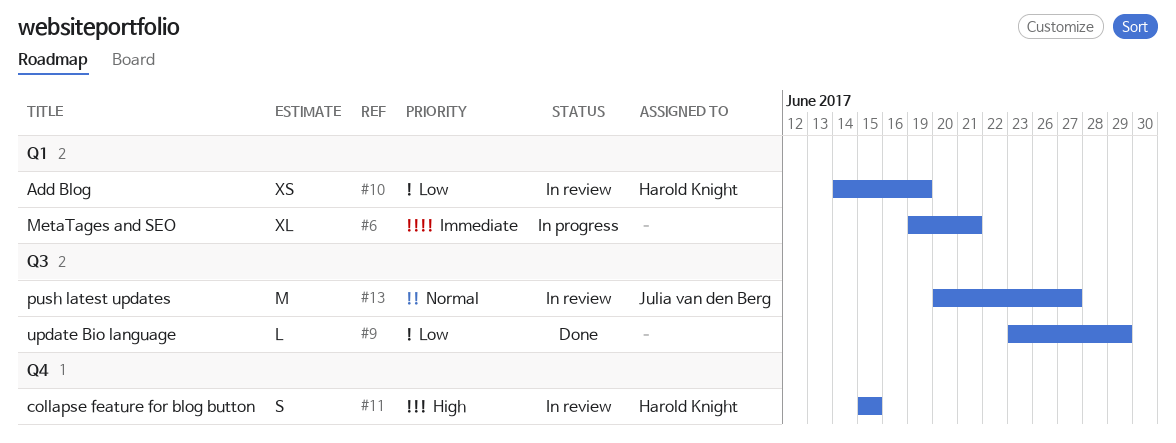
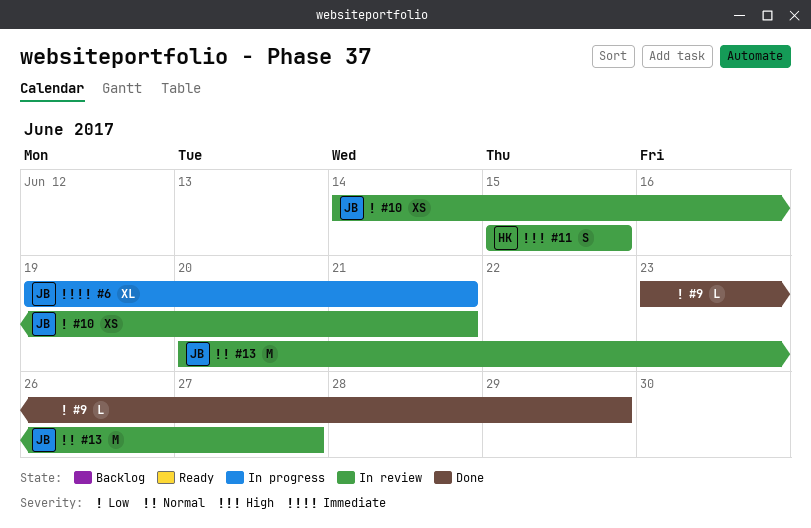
#6, owner: none -> Julia van den Berg
#10, owner: Harold Knight -> Julia van den Berg
#10, due: Jun 19 -> Jun 21

